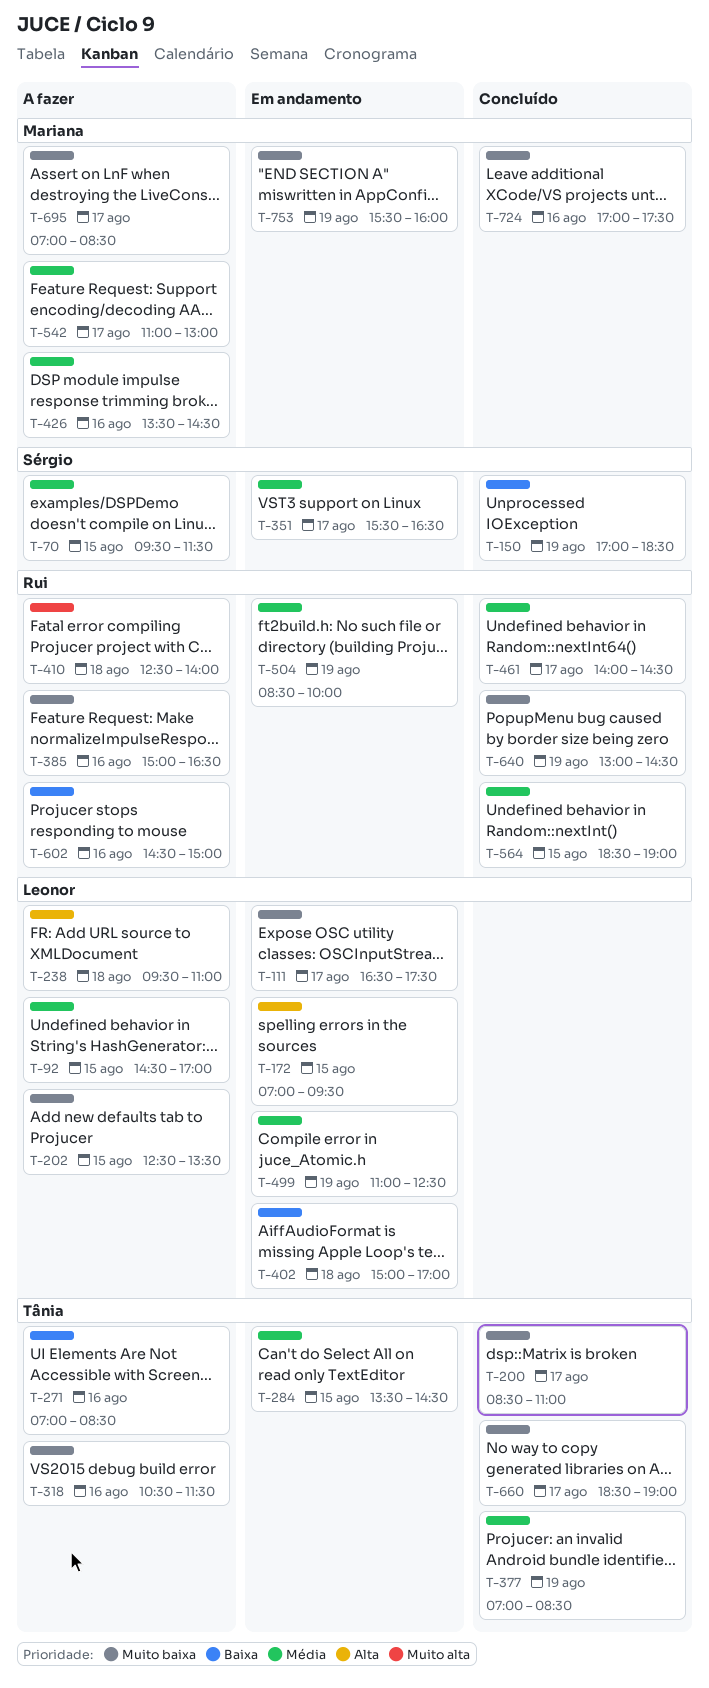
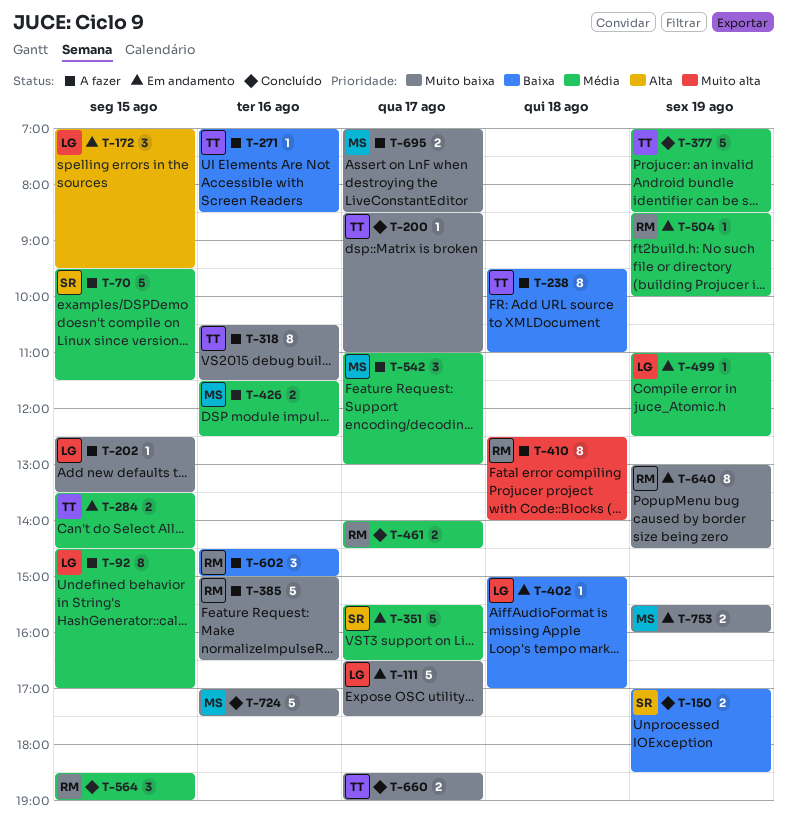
T-238, owner: Leonor -> Tânia
T-238, priority: Alta -> Baixa
T-426, begins: 13:30 -> 11:30
T-426, ends: 14:30 -> 12:30
T-640, status: Concluído -> Em andamento

